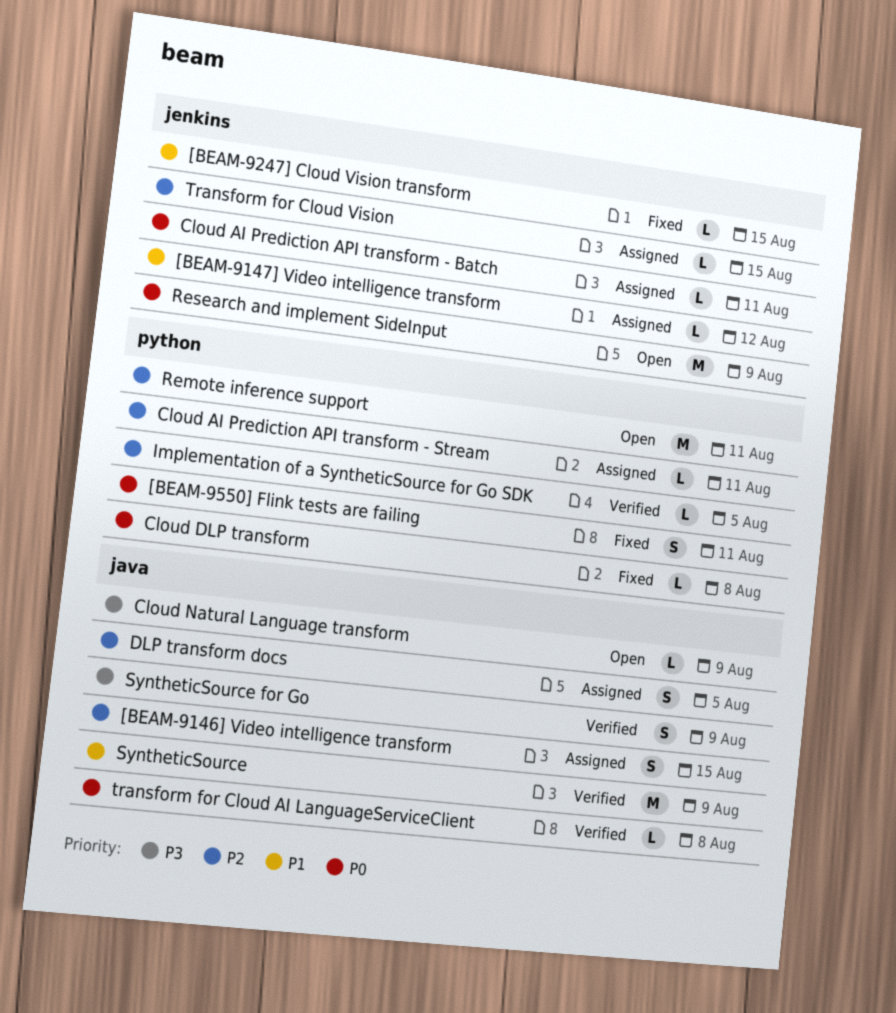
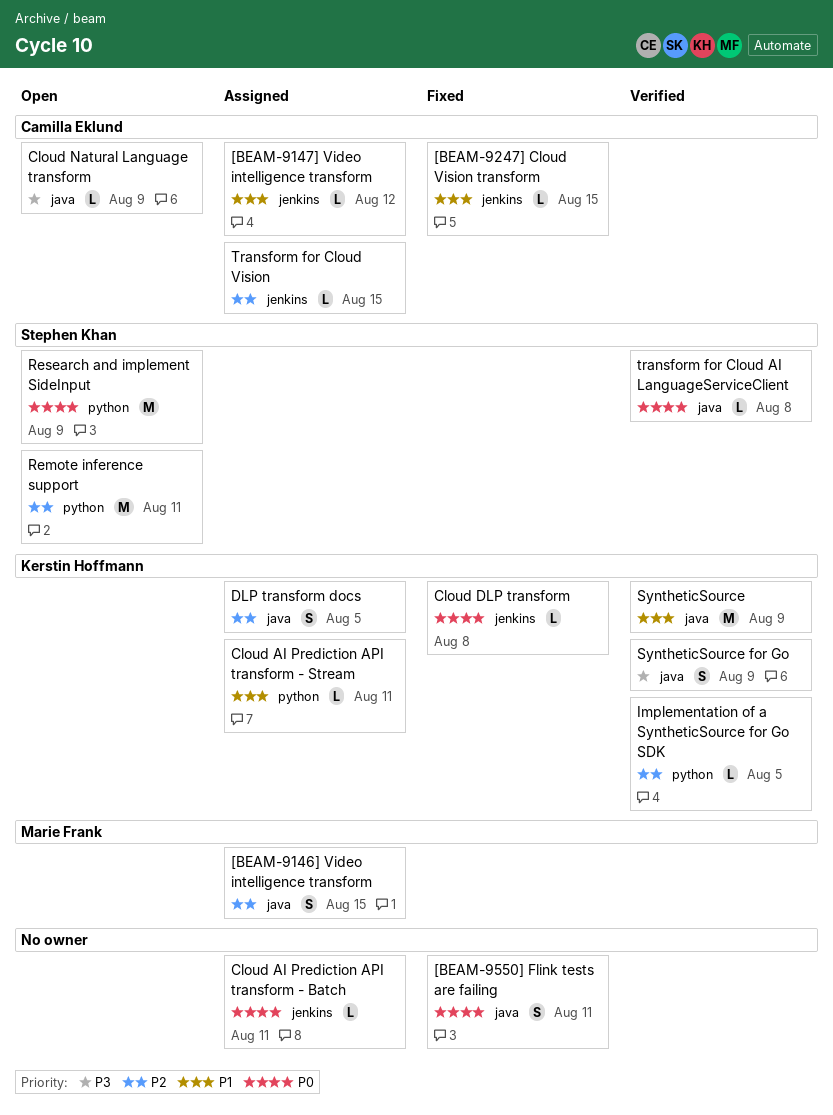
[BEAM-9550] Flink tests are failing, label: python -> java
Cloud AI Prediction API transform - Stream, priority: P2 -> P1
Cloud DLP transform, label: python -> jenkins
Research and implement SideInput, label: jenkins -> python

